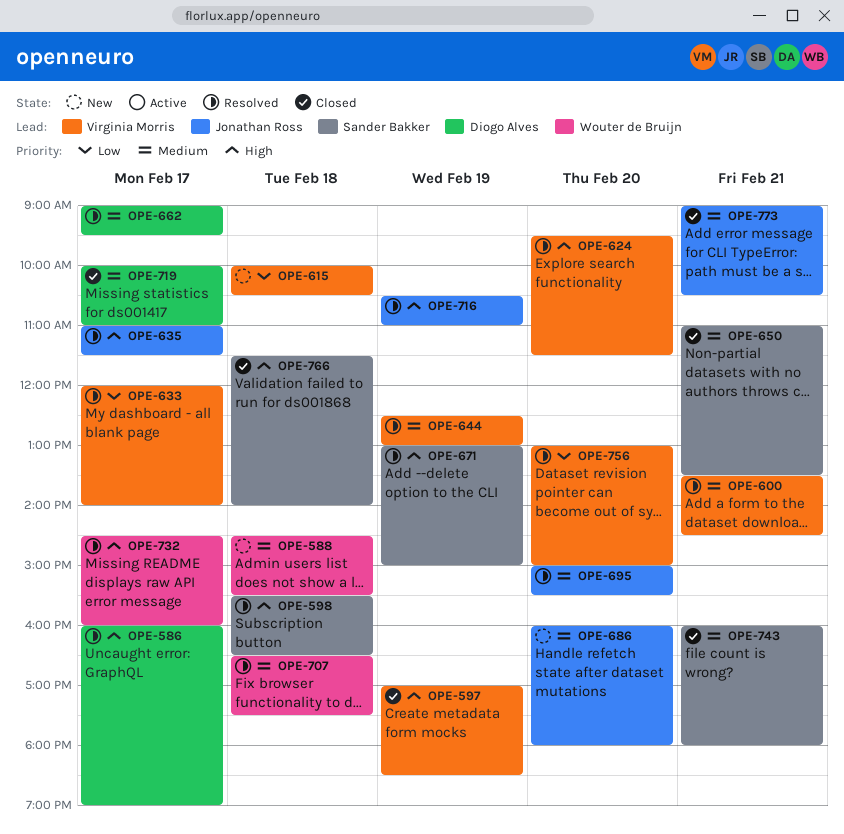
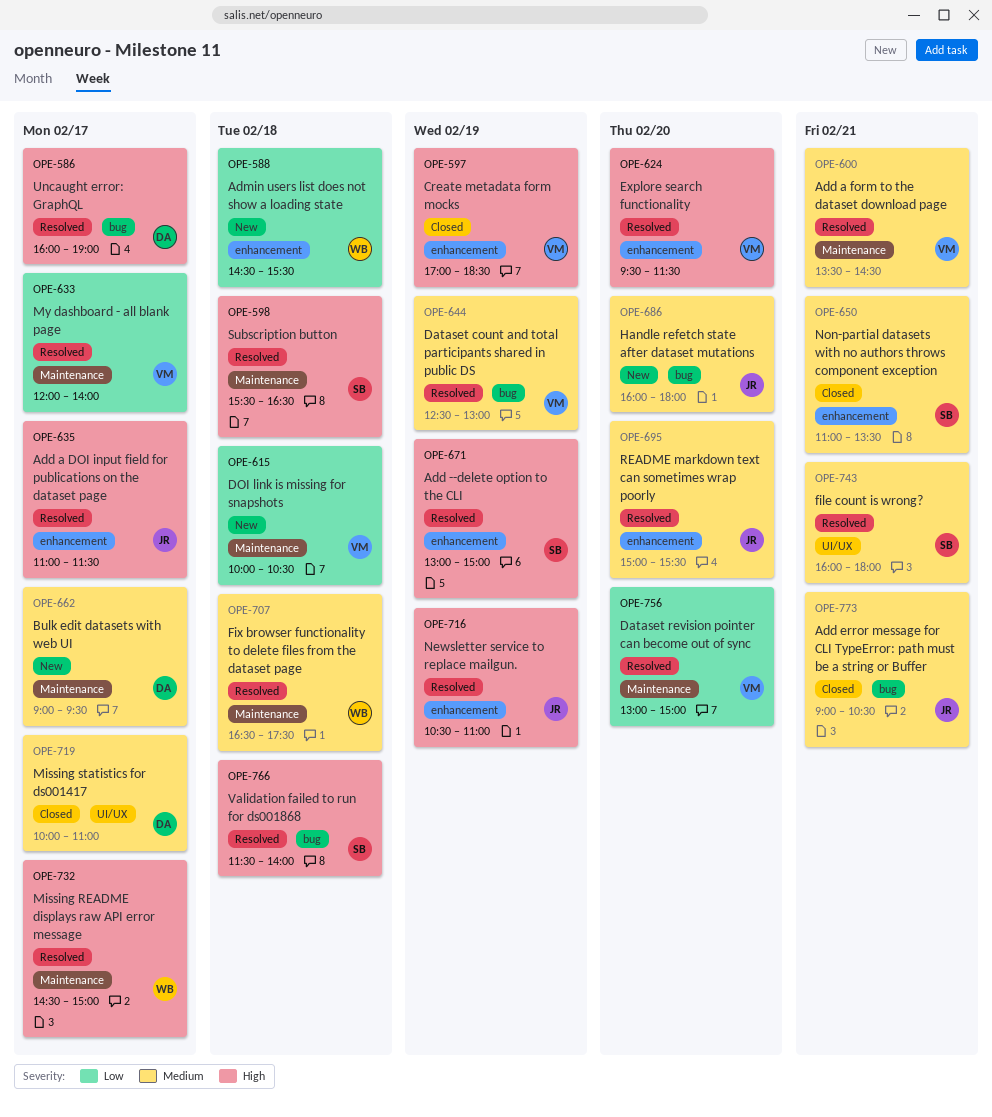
OPE-588, priority: Medium -> Low
OPE-662, status: Resolved -> New
OPE-732, ends: 16:00 -> 15:00
OPE-743, status: Closed -> Resolved
OPE-766, status: Closed -> Resolved

